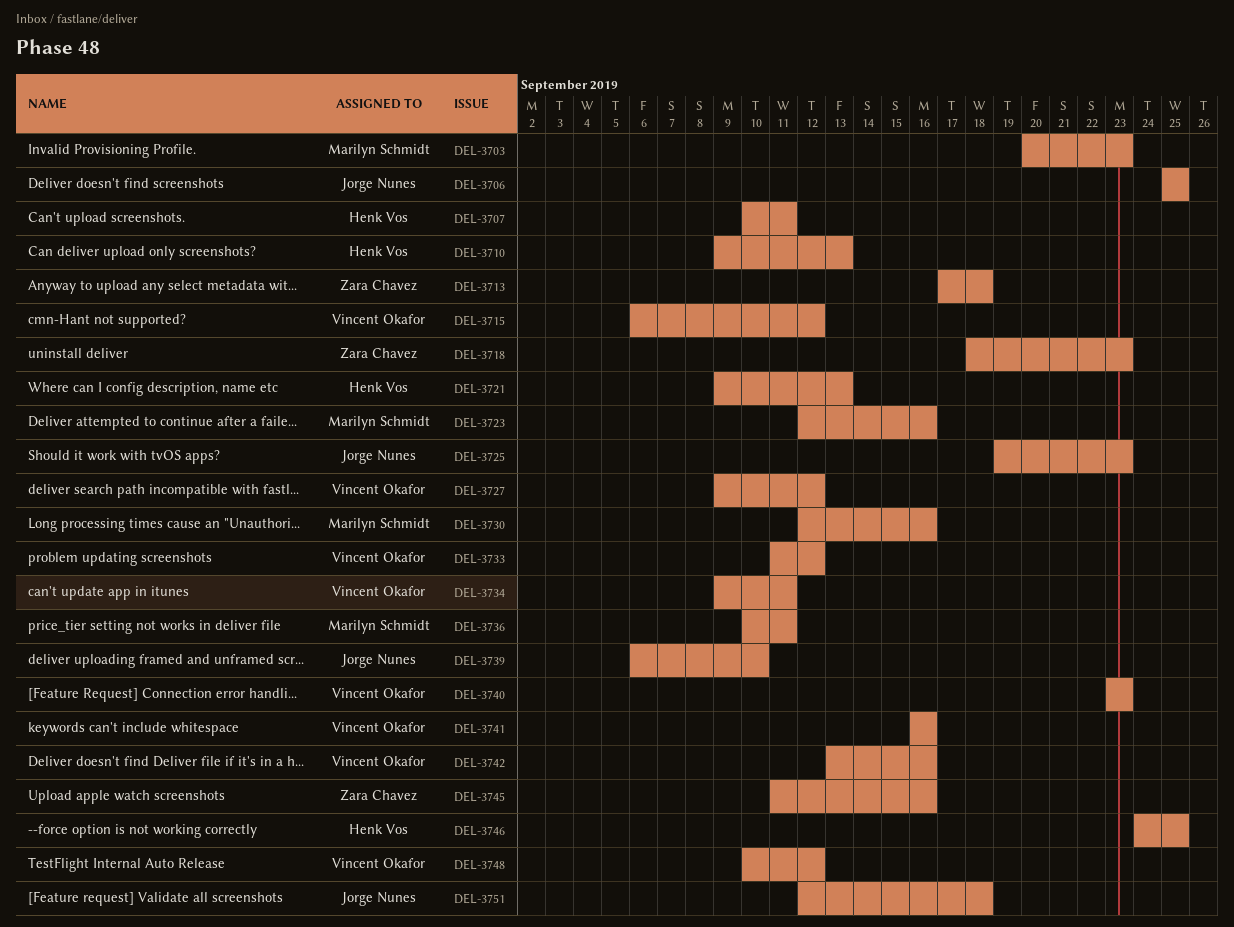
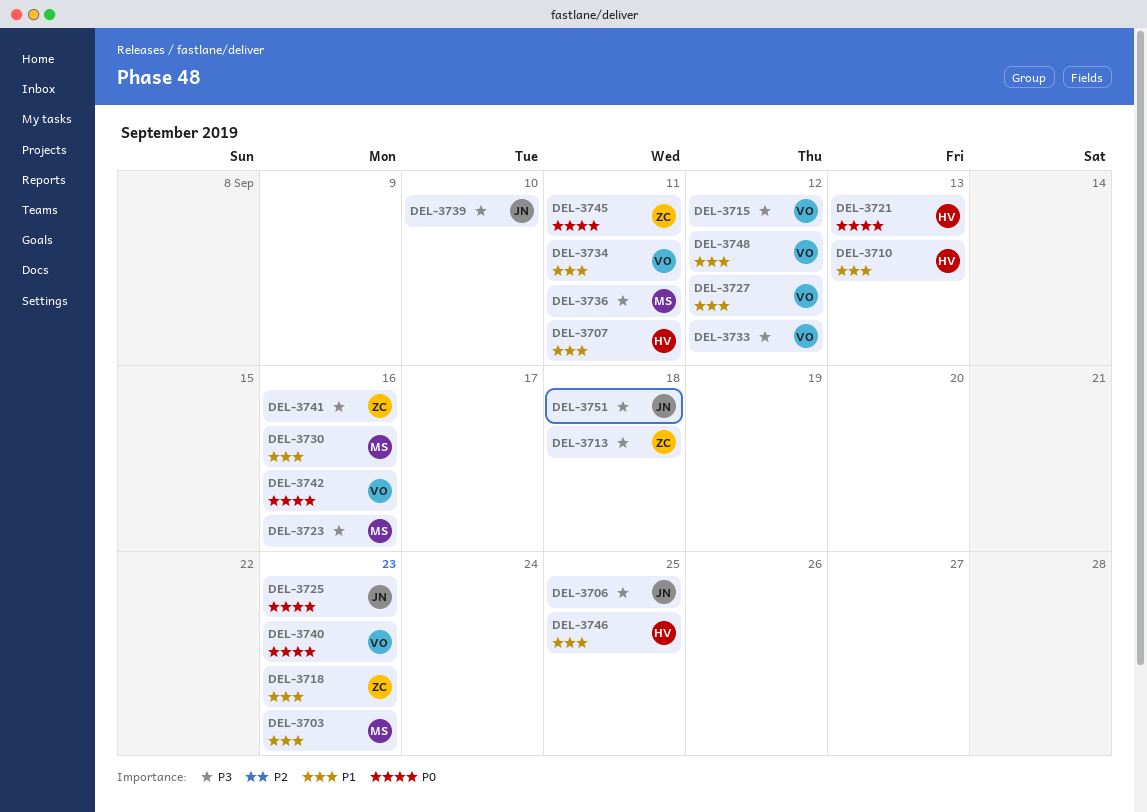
DEL-3741, owner: Vincent Okafor -> Zara Chavez
DEL-3745, due: Sep 16 -> Sep 11

